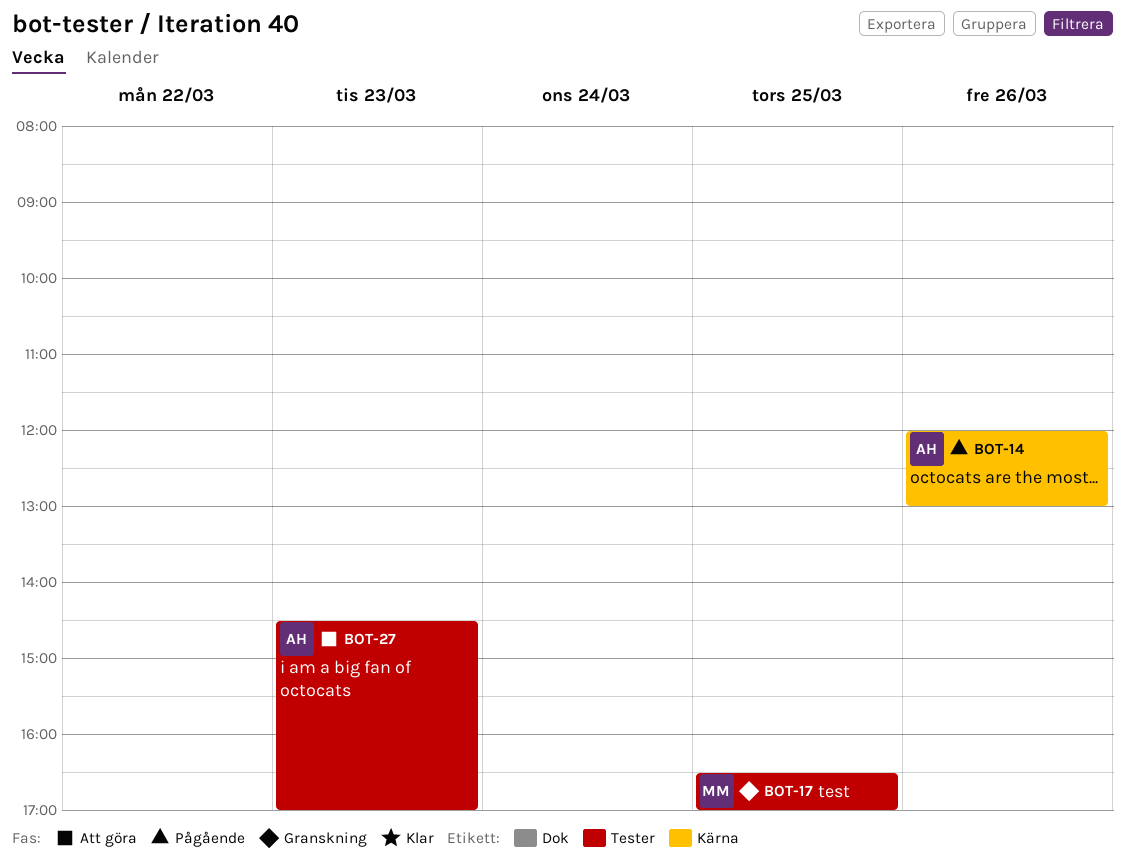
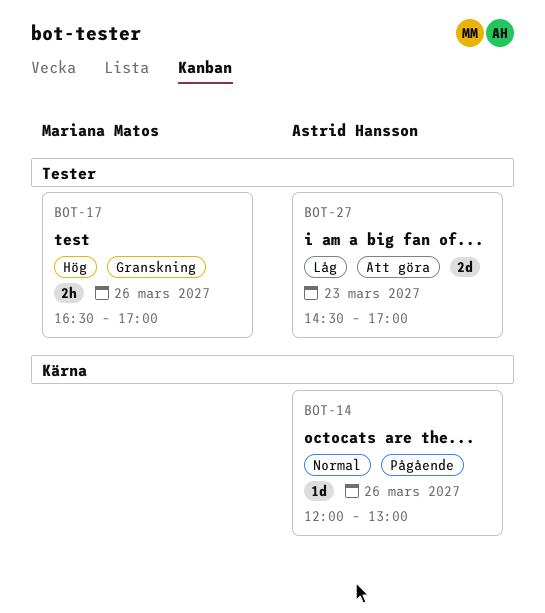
BOT-17, day: Mar 25 -> Mar 26

